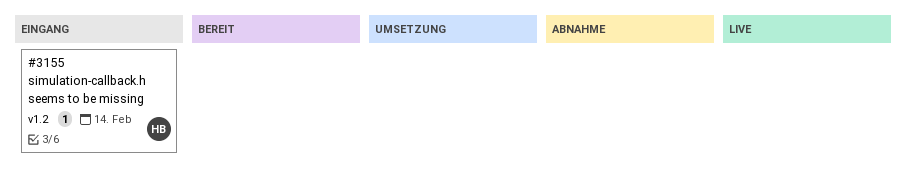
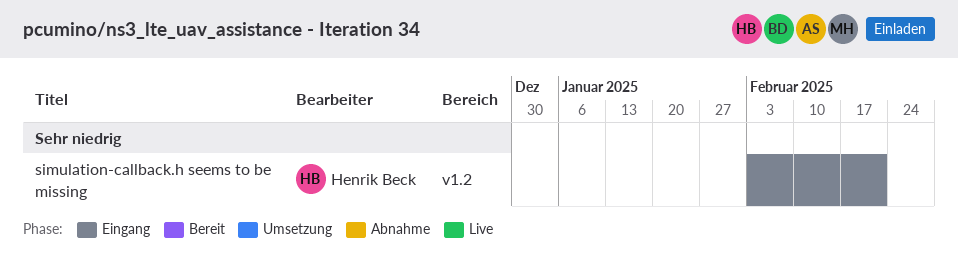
simulation-callback.h seems to be missing, due: Feb 14 -> Feb 21

